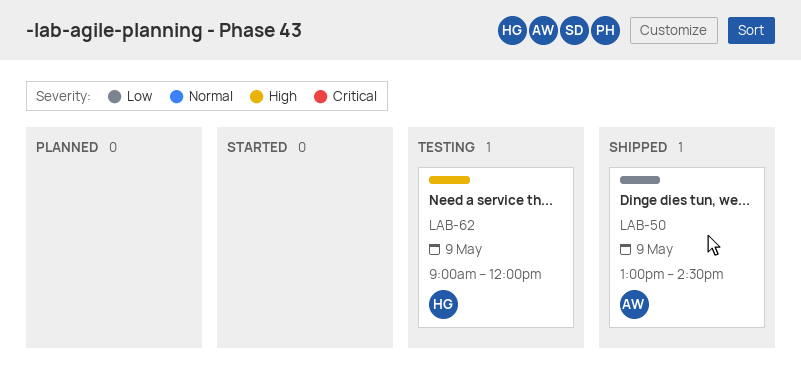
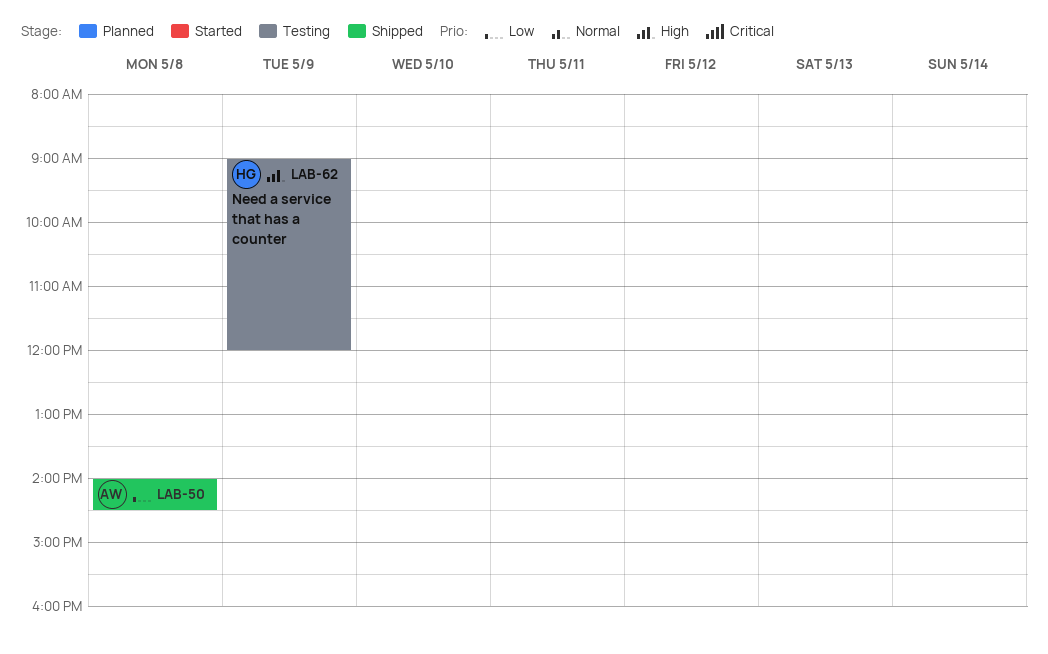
LAB-50, day: May 9 -> May 8
LAB-50, begins: 13:00 -> 14:00

